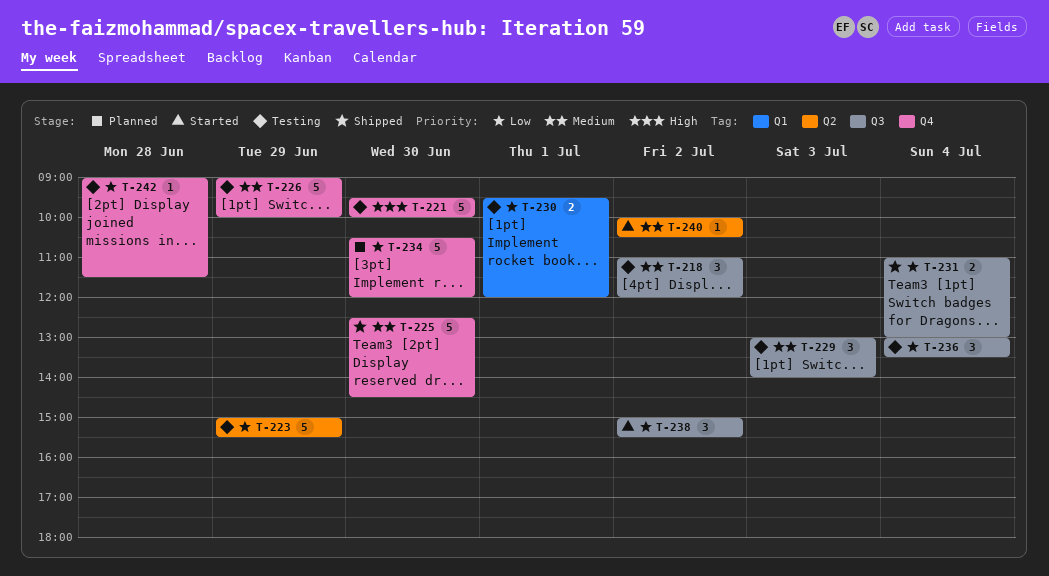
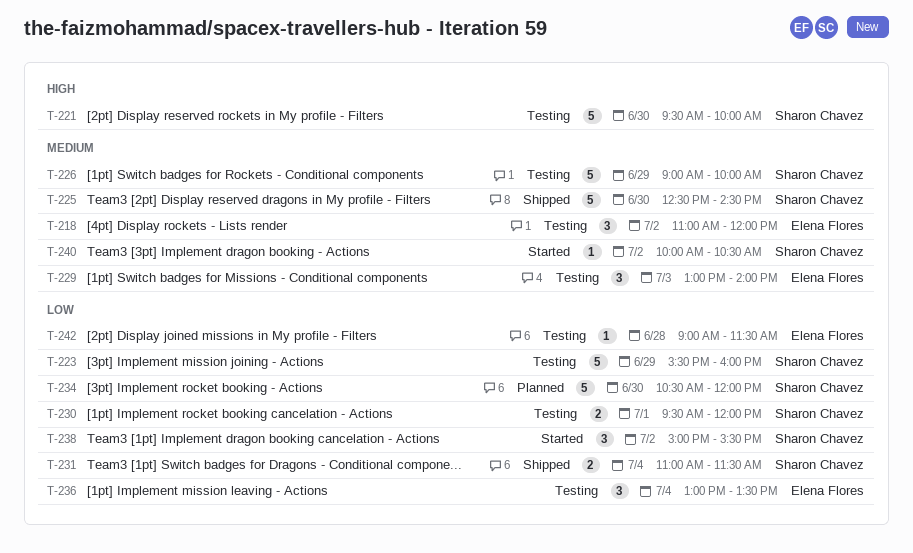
T-223, begins: 15:00 -> 15:30
T-223, ends: 15:30 -> 16:00
T-231, ends: 13:00 -> 11:30

